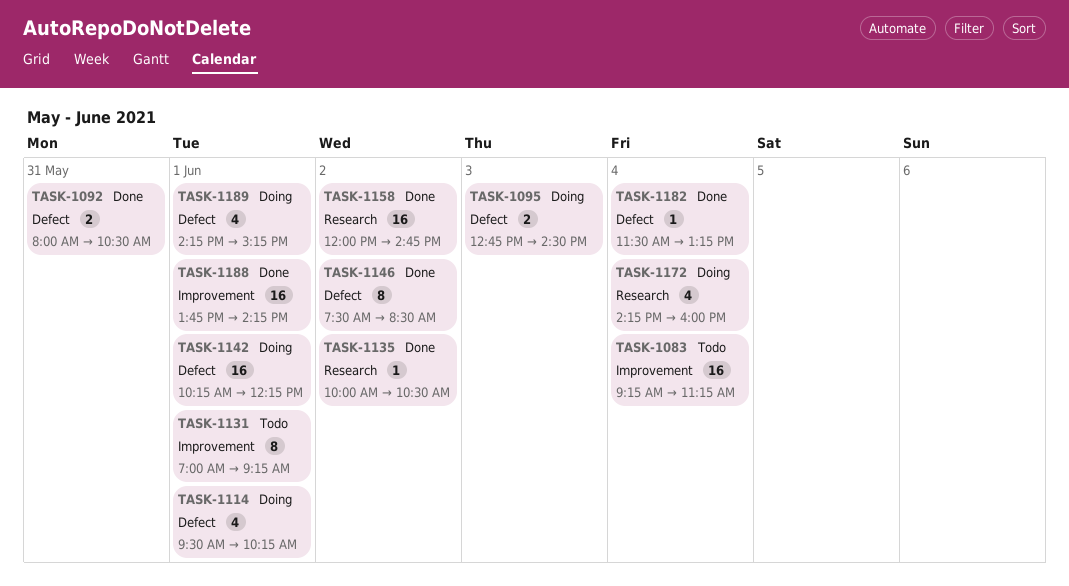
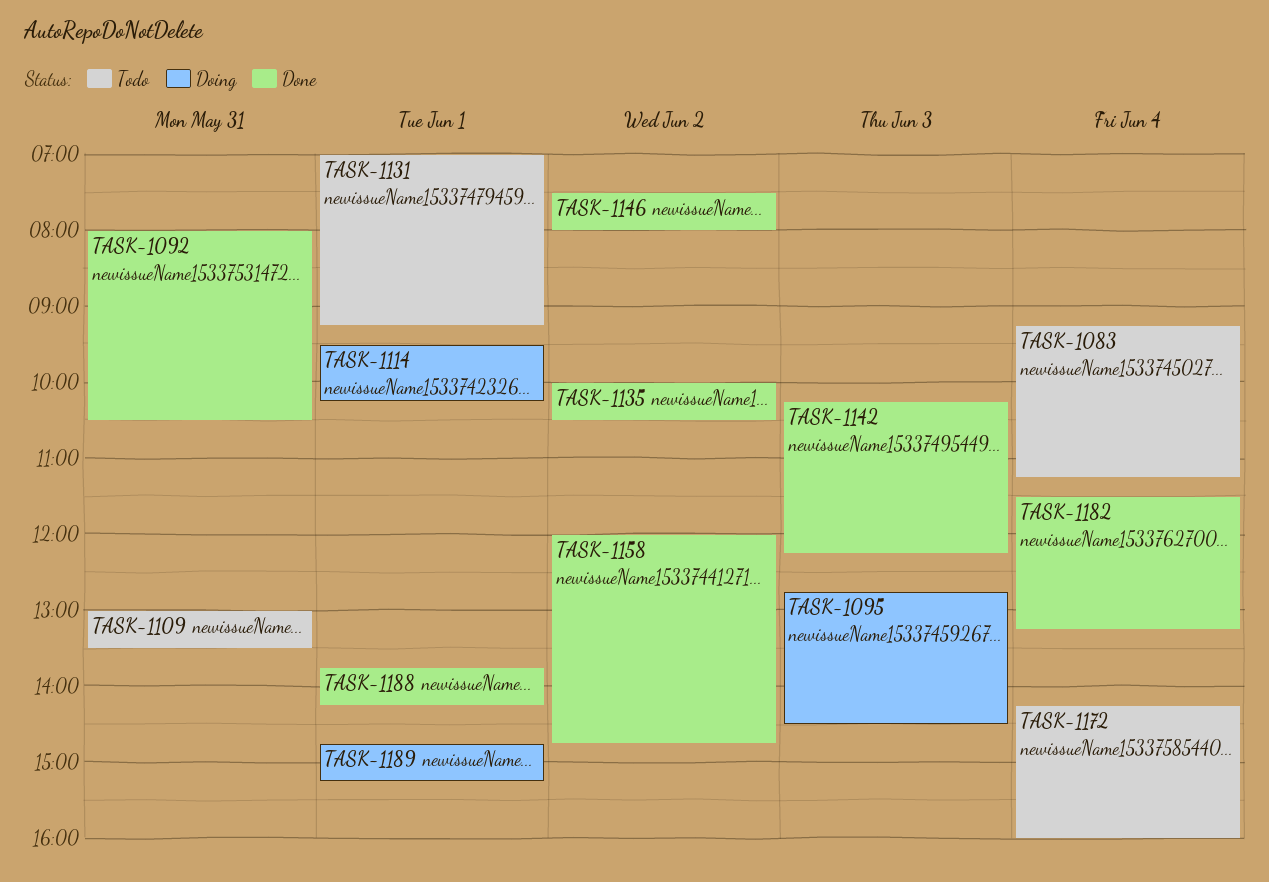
TASK-1109: none -> present
TASK-1142, status: Doing -> Done
TASK-1142, day: Jun 1 -> Jun 3
TASK-1146, ends: 08:30 -> 08:00
TASK-1172, status: Doing -> Todo
TASK-1189, begins: 14:15 -> 14:45

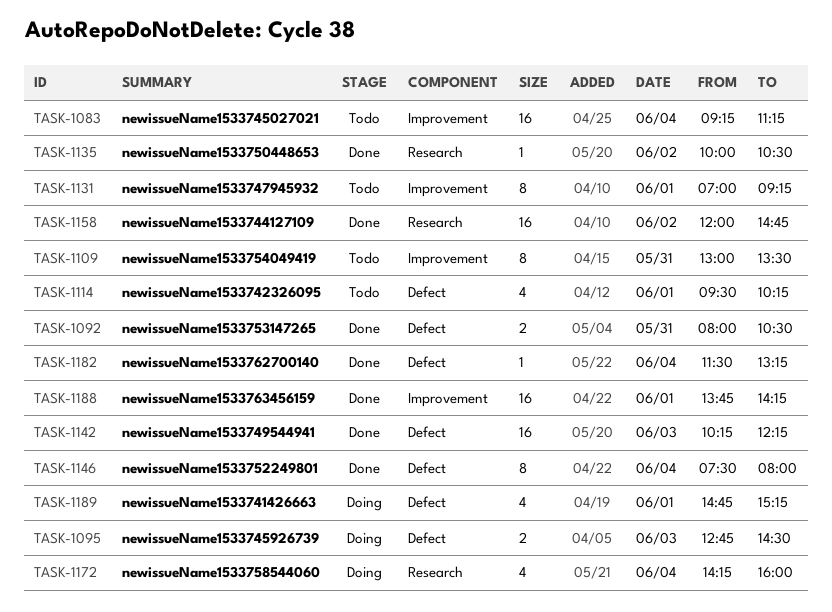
TASK-1114, status: Doing -> Todo
TASK-1146, day: Jun 2 -> Jun 4
TASK-1172, status: Todo -> Doing

